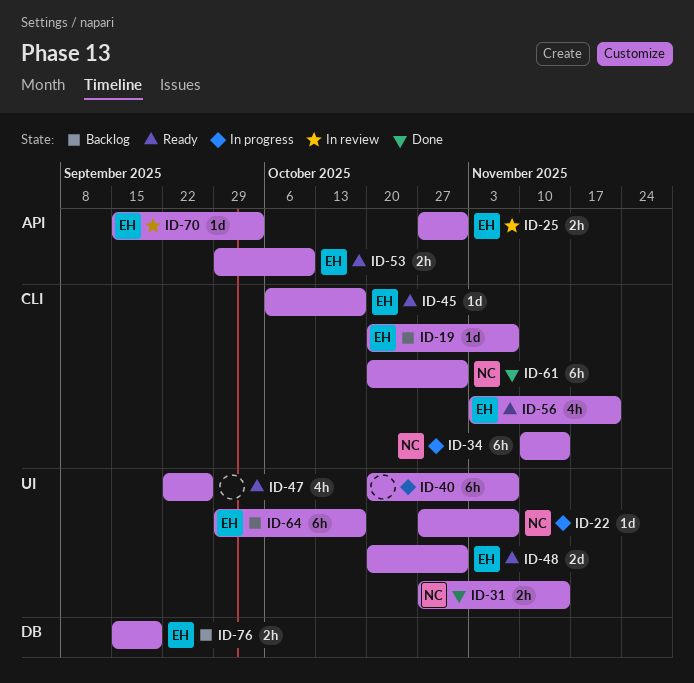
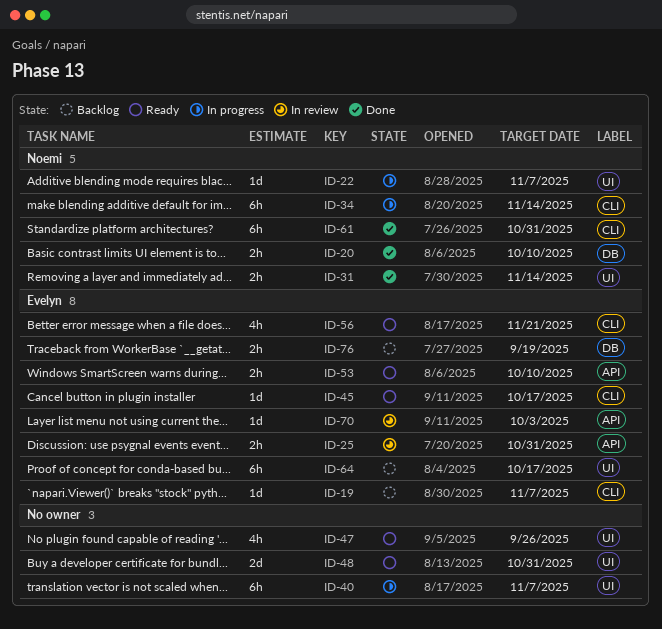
ID-20: none -> present
ID-48, owner: Evelyn -> none

